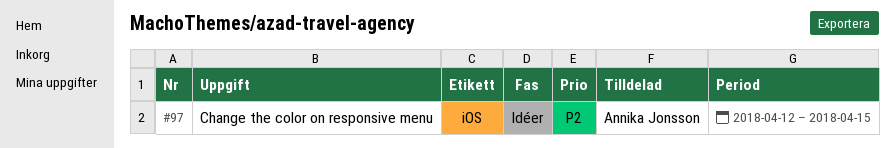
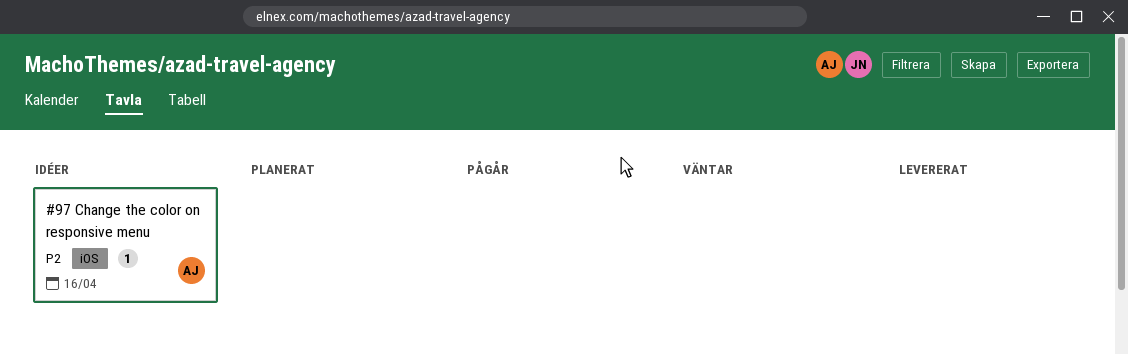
#97, due: Apr 15 -> Apr 16

